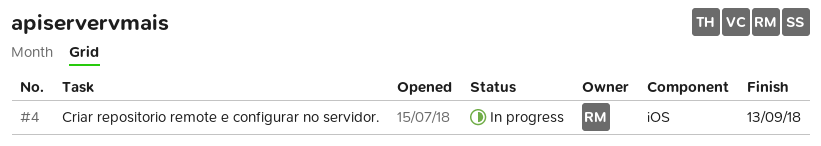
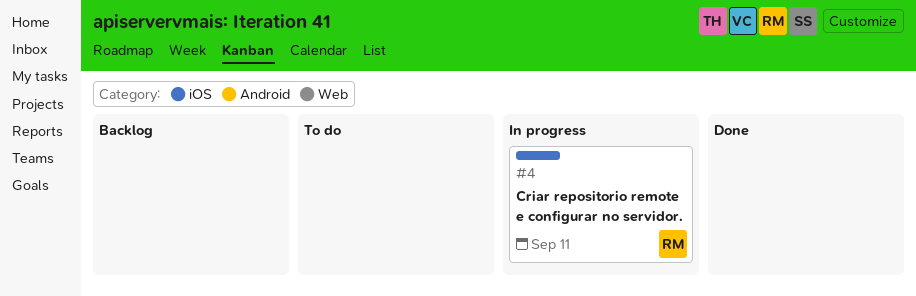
#4, due: Sep 13 -> Sep 11

